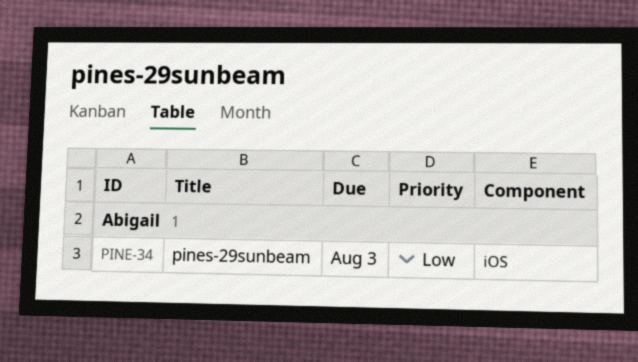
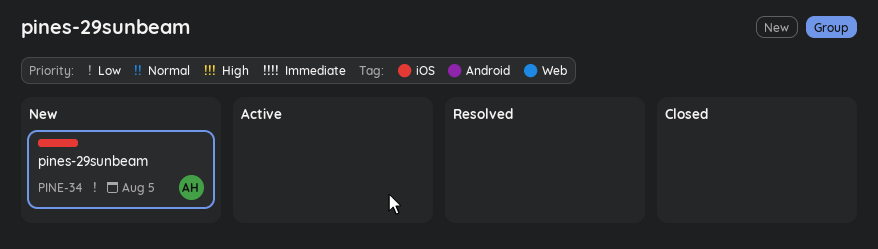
PINE-34, due: Aug 3 -> Aug 5

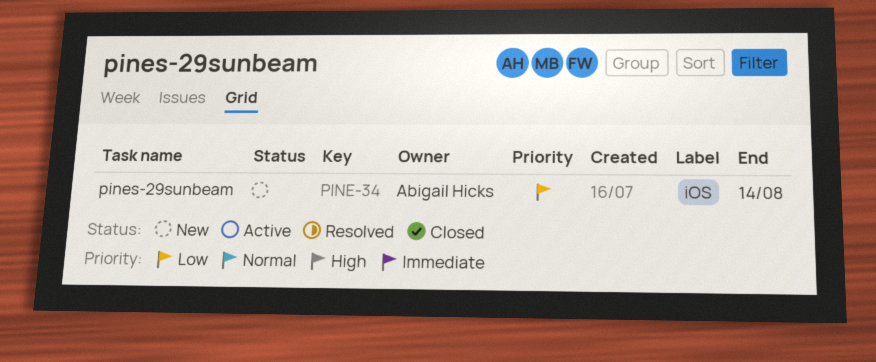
PINE-34, due: Aug 5 -> Aug 14

